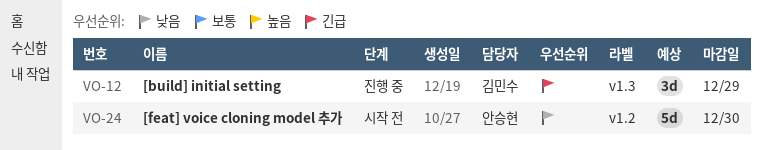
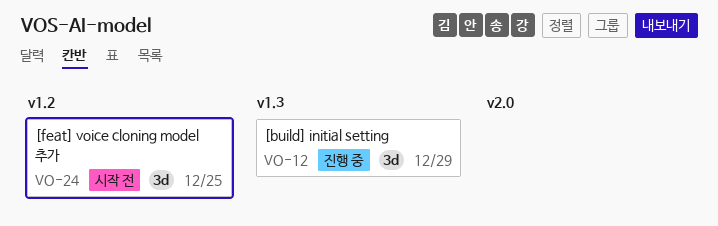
VO-24, estimate: 5d -> 3d
VO-24, due: Dec 30 -> Dec 25

